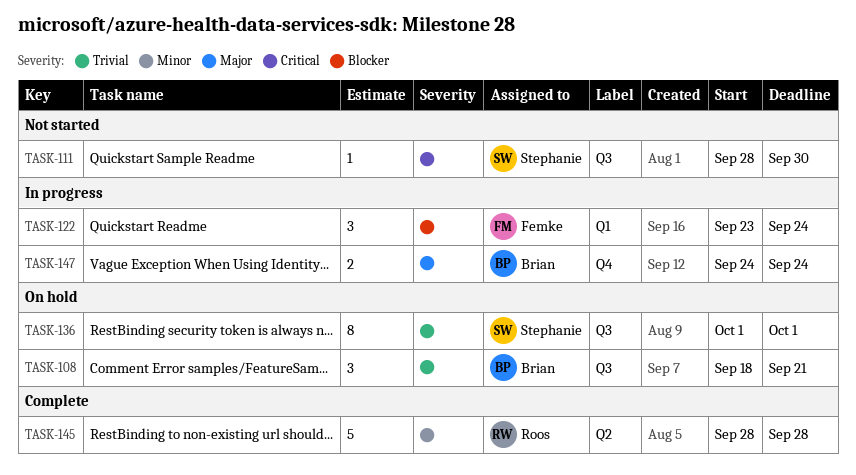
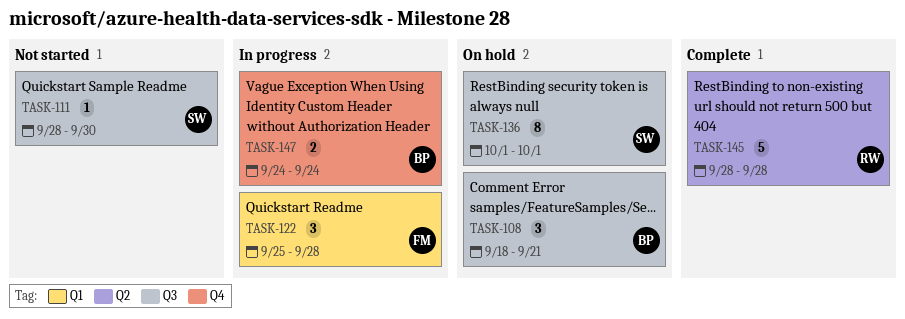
TASK-122, start: Sep 23 -> Sep 25
TASK-122, due: Sep 24 -> Sep 28

